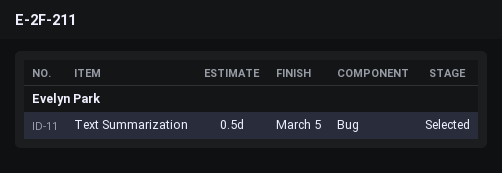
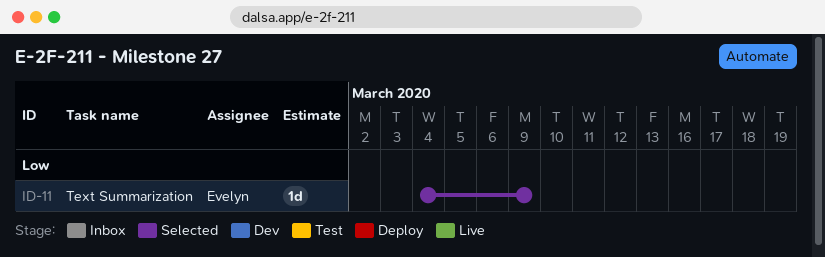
ID-11, estimate: 0.5d -> 1d
ID-11, due: Mar 5 -> Mar 9

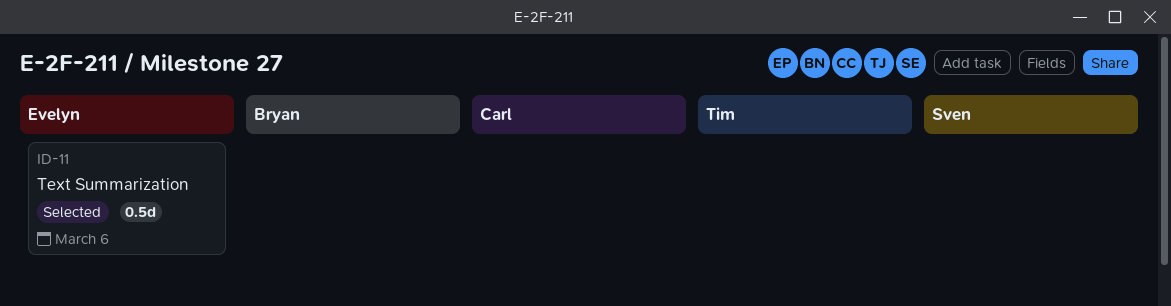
ID-11, estimate: 1d -> 0.5d
ID-11, due: Mar 9 -> Mar 6

